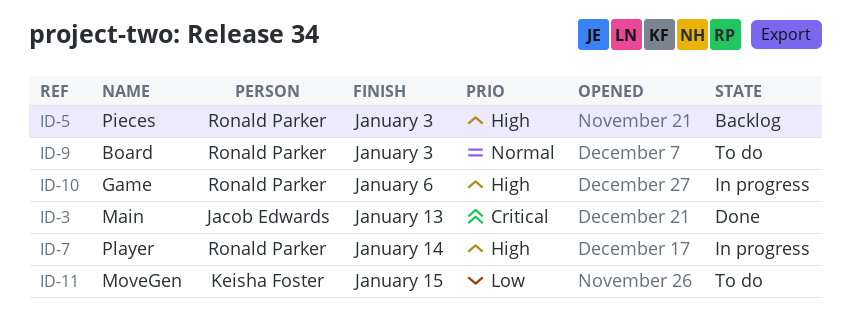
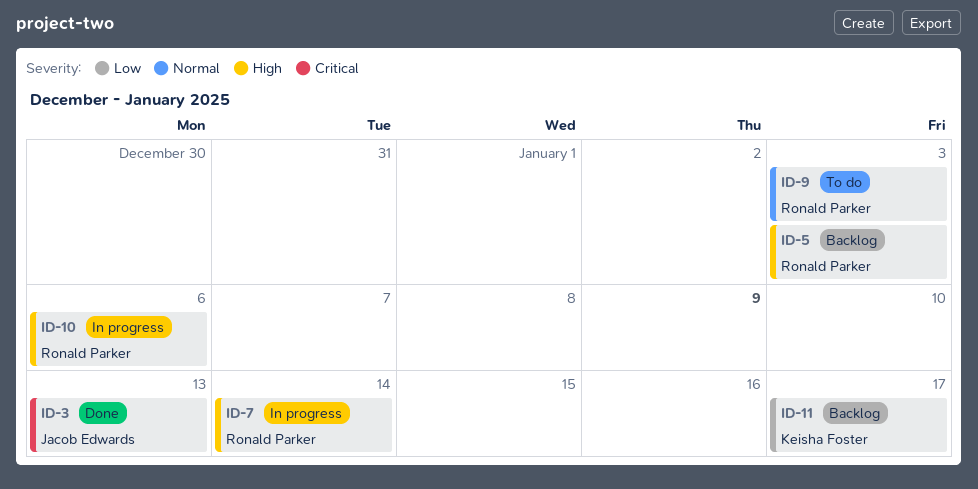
ID-11, status: To do -> Backlog
ID-11, due: Jan 15 -> Jan 17

